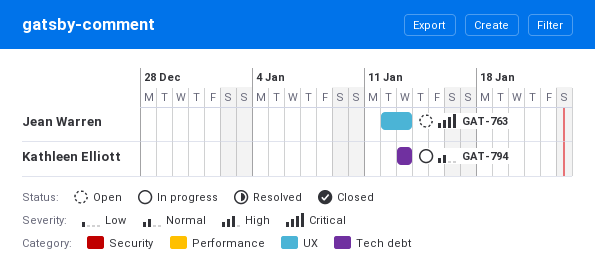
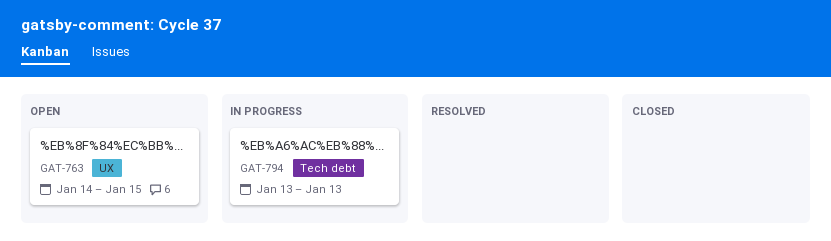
GAT-763, start: Jan 12 -> Jan 14
GAT-763, due: Jan 13 -> Jan 15

